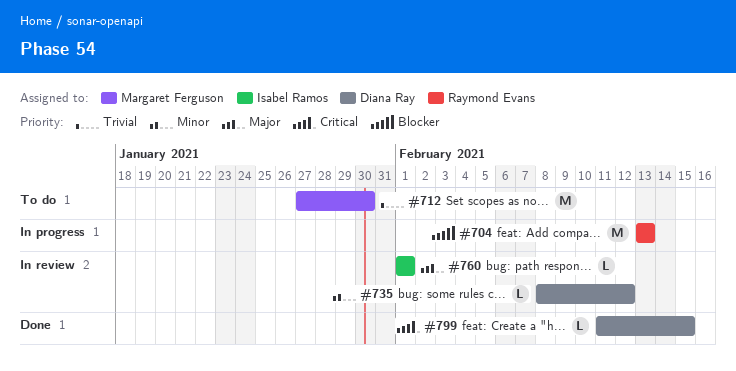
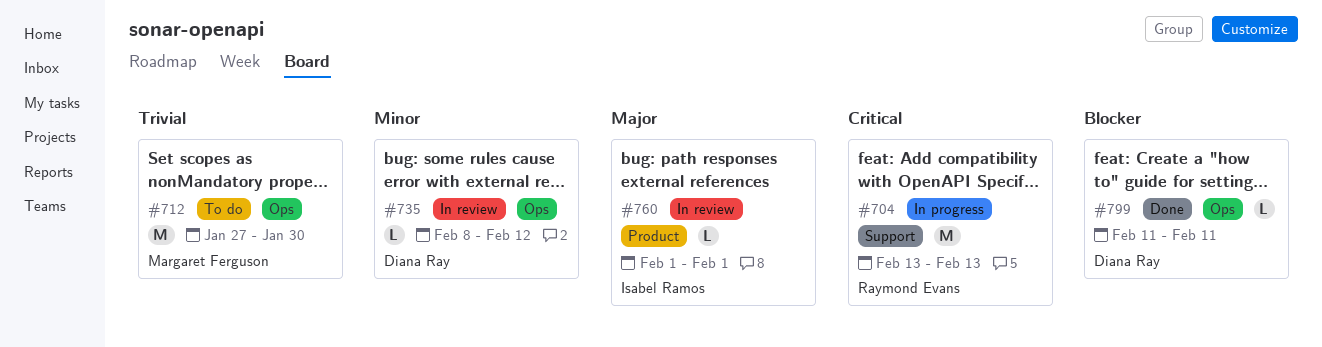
#704, priority: Blocker -> Critical
#799, priority: Critical -> Blocker
#799, due: Feb 15 -> Feb 11

